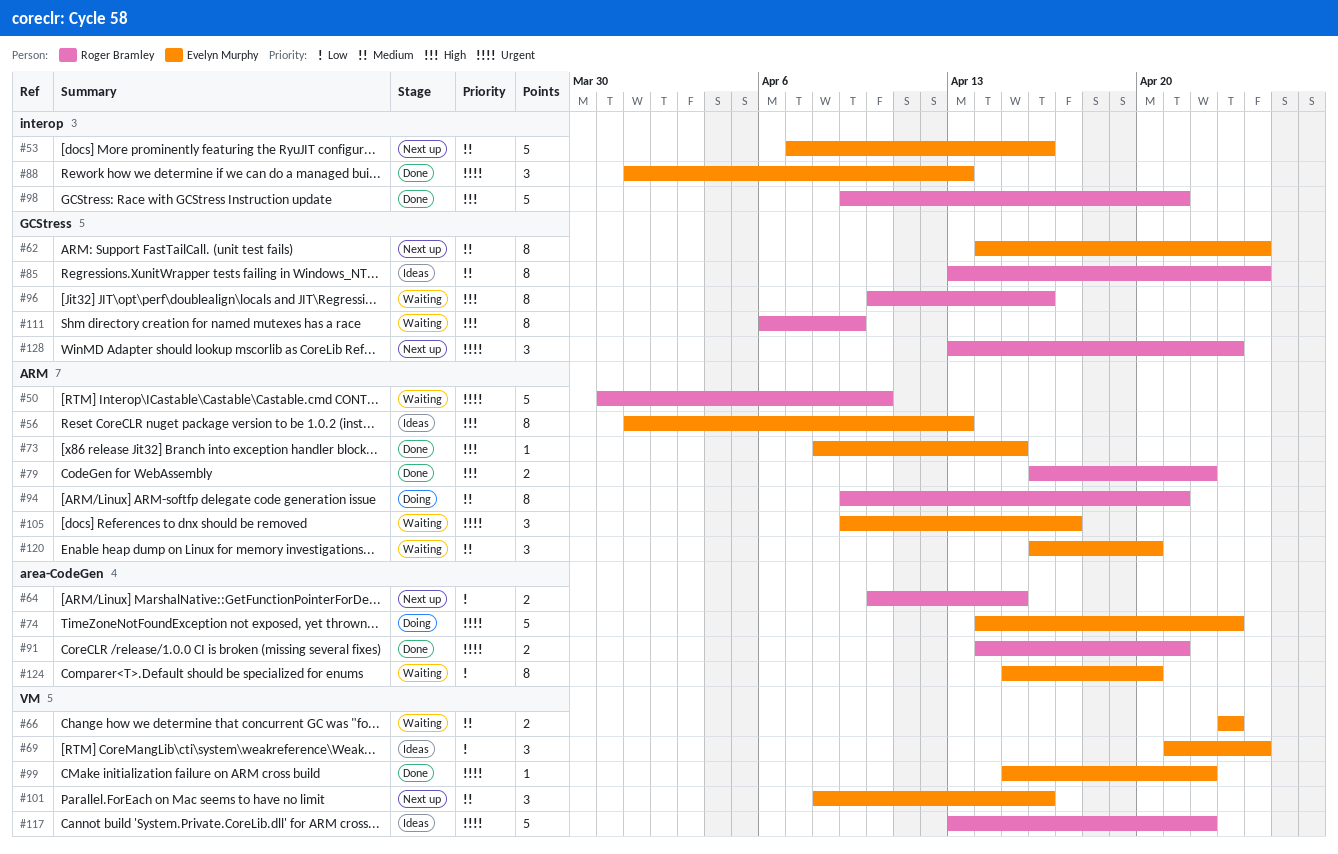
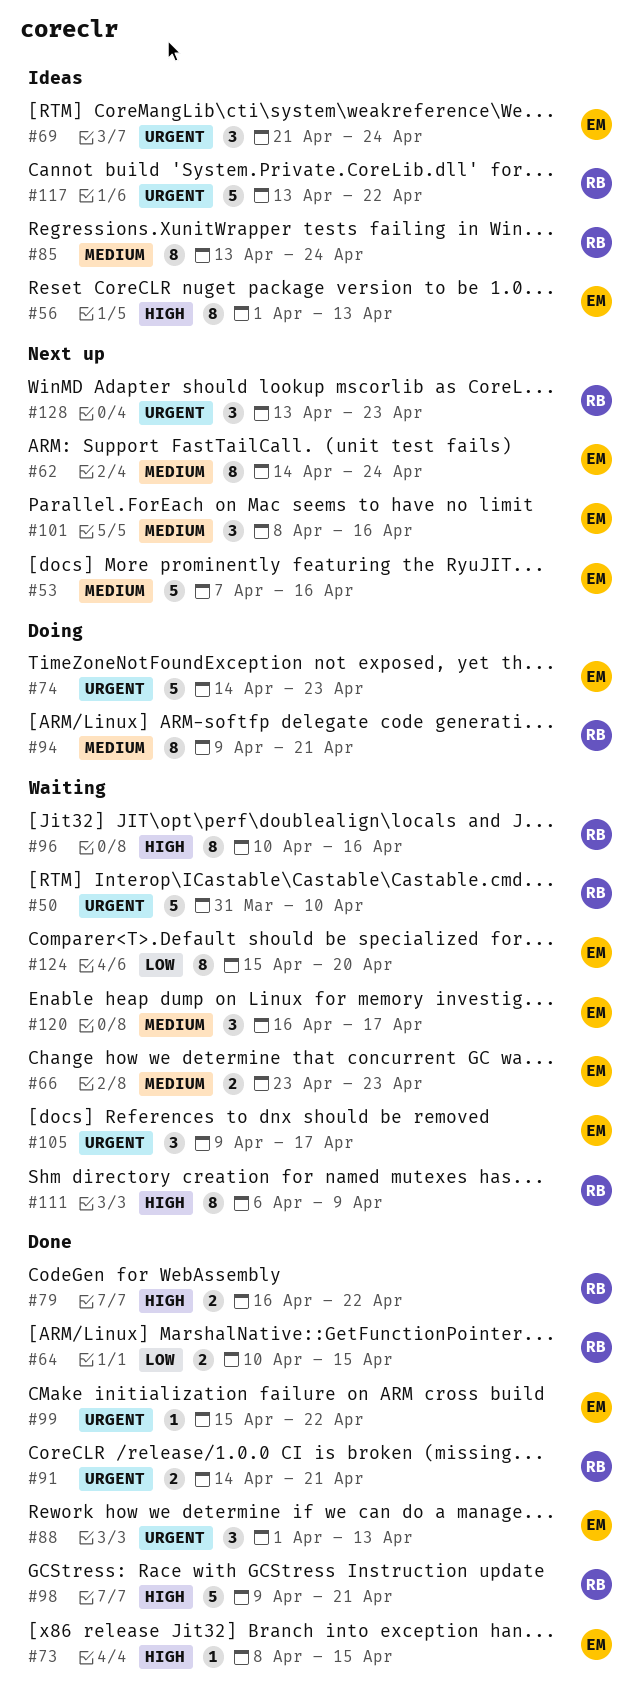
#64, status: Next up -> Done
#69, priority: Low -> Urgent
#120, due: Apr 20 -> Apr 17

